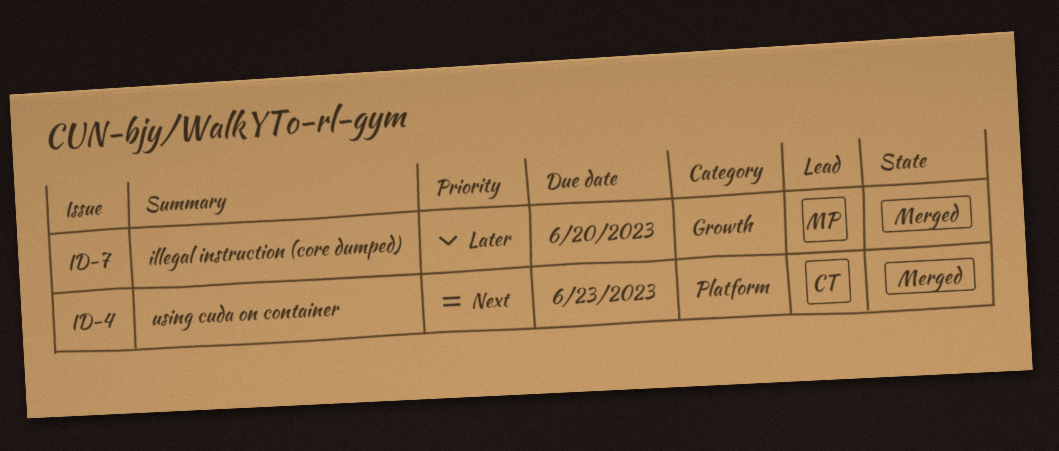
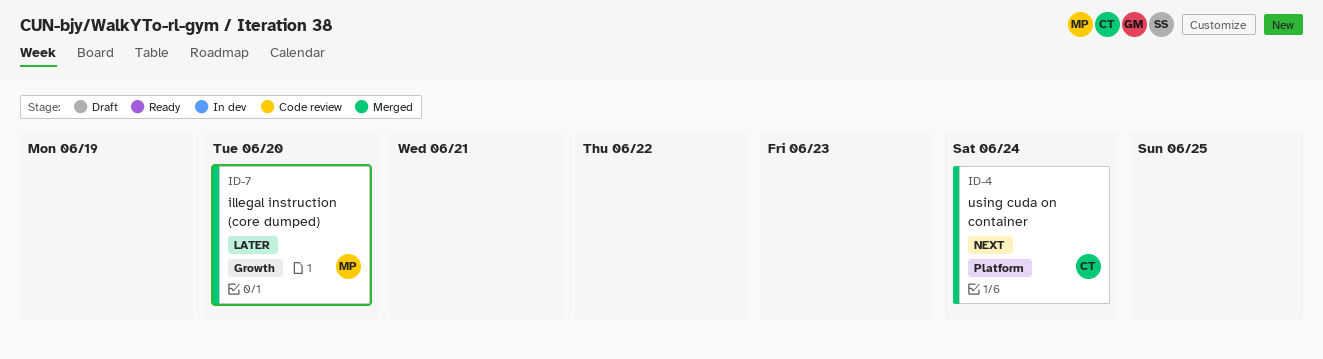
ID-4, due: Jun 23 -> Jun 24

